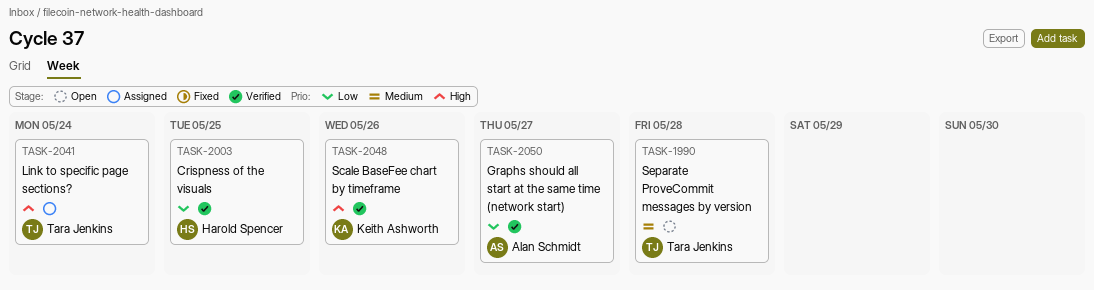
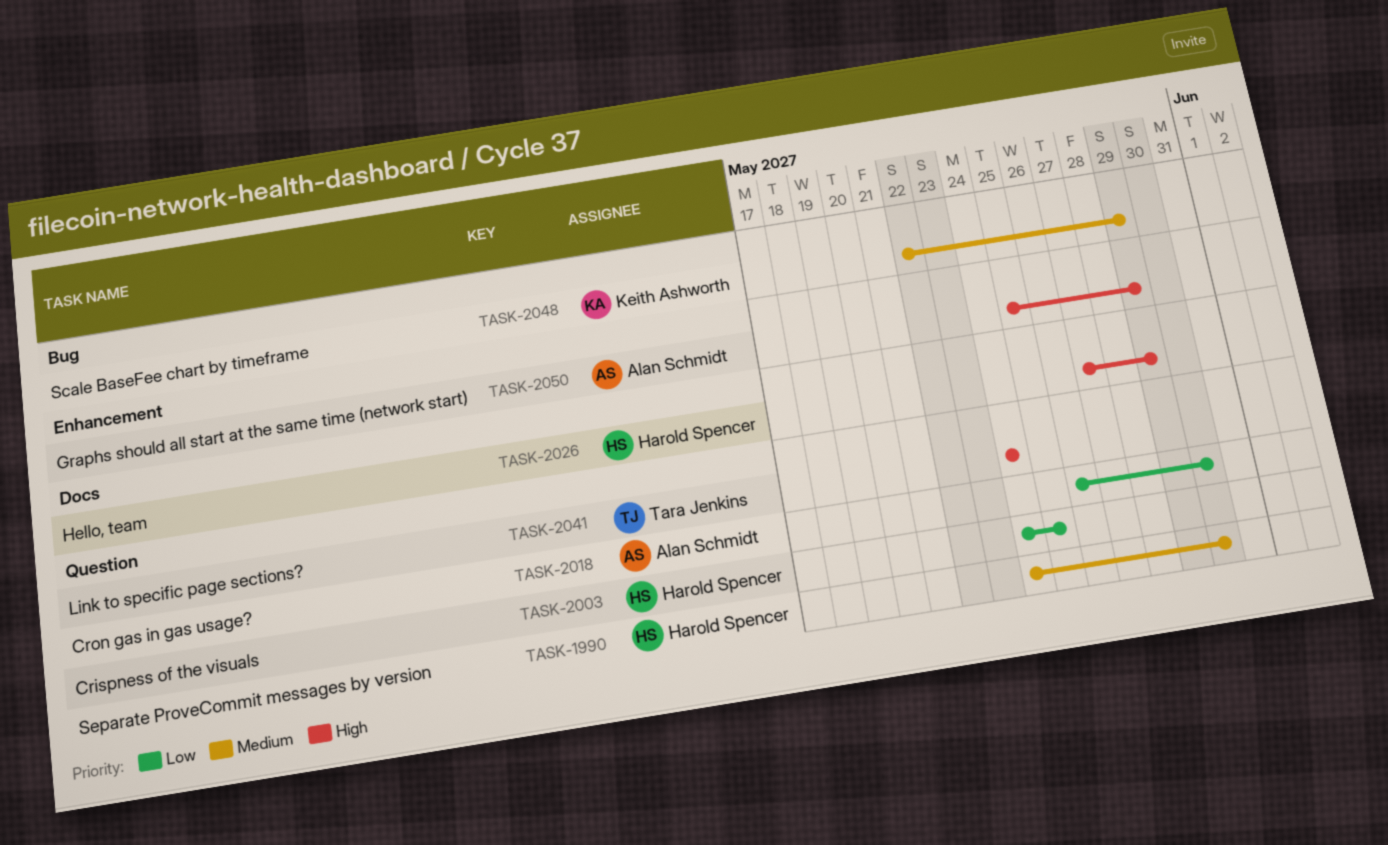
TASK-1990, owner: Tara Jenkins -> Harold Spencer
TASK-1990, due: May 28 -> May 30
TASK-2018: none -> present
TASK-2026: none -> present
TASK-2048, priority: High -> Medium
TASK-2048, due: May 26 -> May 29
TASK-2050, priority: Low -> High
TASK-2050, due: May 27 -> May 29

